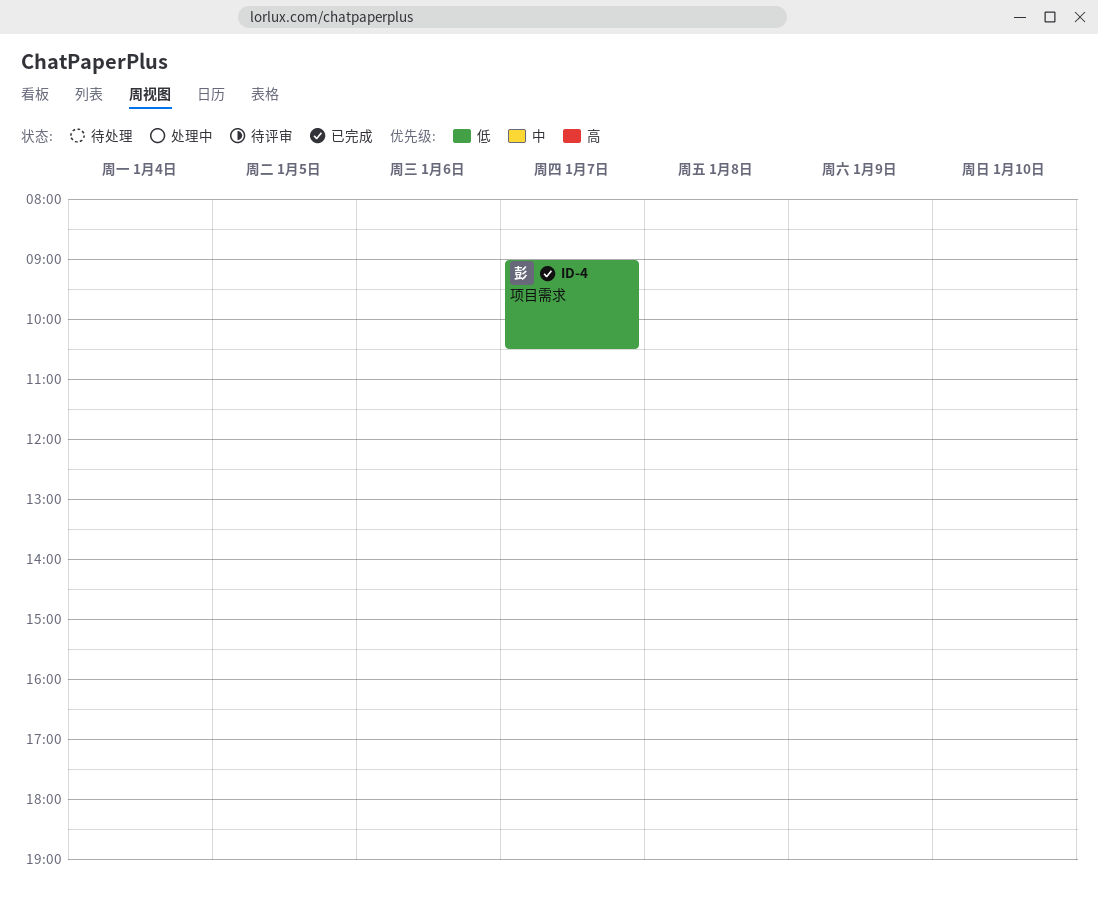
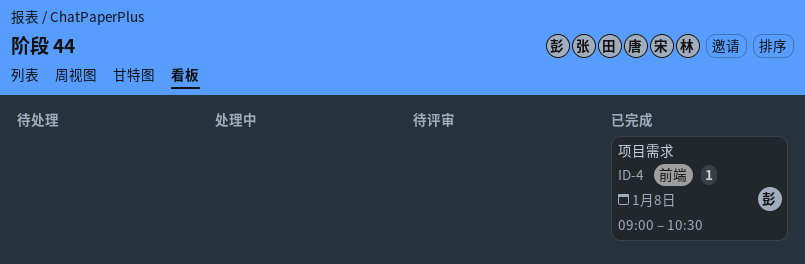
ID-4, day: Jan 7 -> Jan 8

